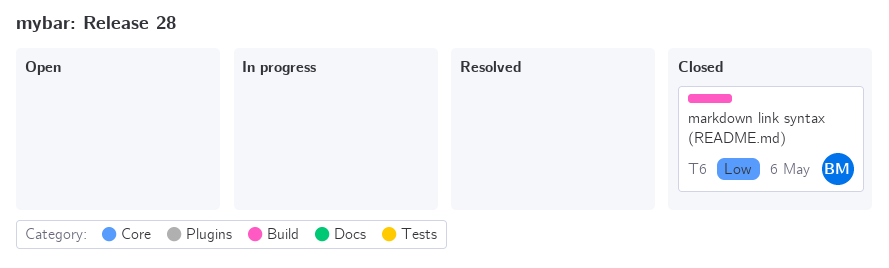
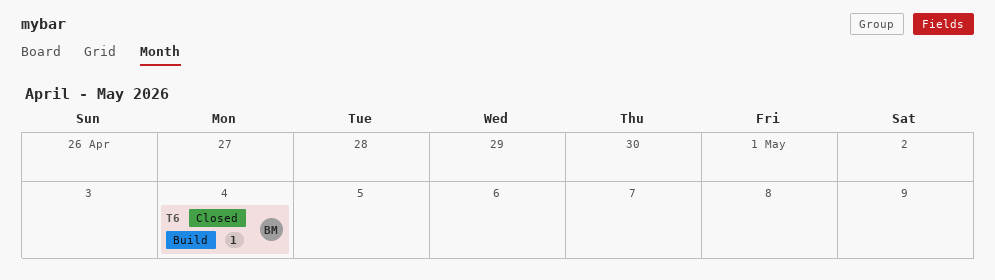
T6, due: May 6 -> May 4

